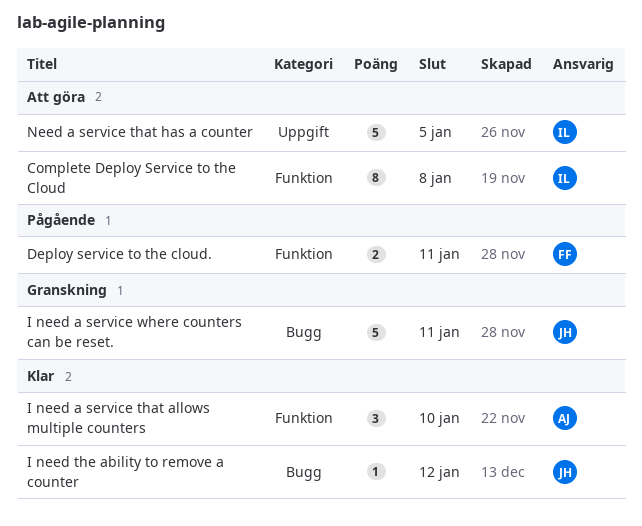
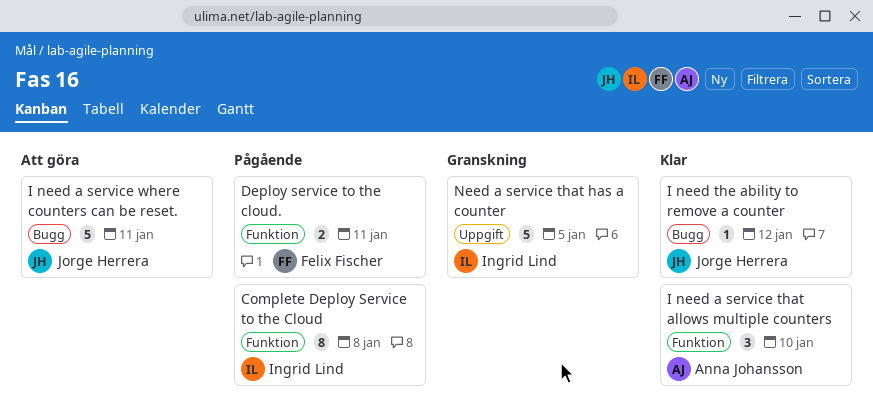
Complete Deploy Service to the Cloud, status: Att göra -> Pågående
I need a service where counters can be reset., status: Granskning -> Att göra
Need a service that has a counter, status: Att göra -> Granskning

